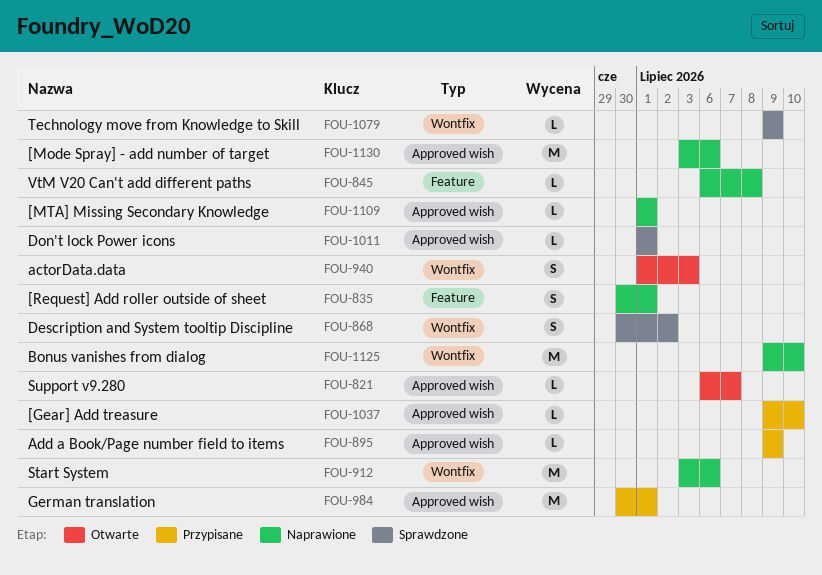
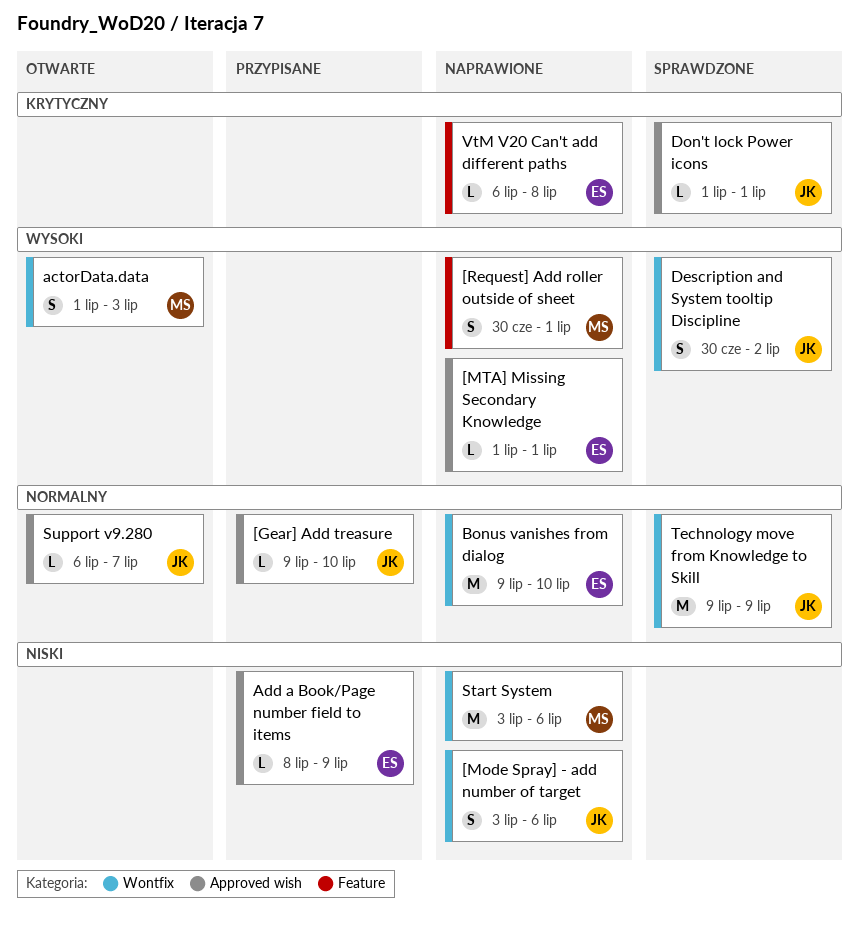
[Mode Spray] - add number of target, label: Approved wish -> Wontfix
[Mode Spray] - add number of target, estimate: M -> S
Add a Book/Page number field to items, start: Jul 9 -> Jul 8
German translation: present -> none
Technology move from Knowledge to Skill, estimate: L -> M

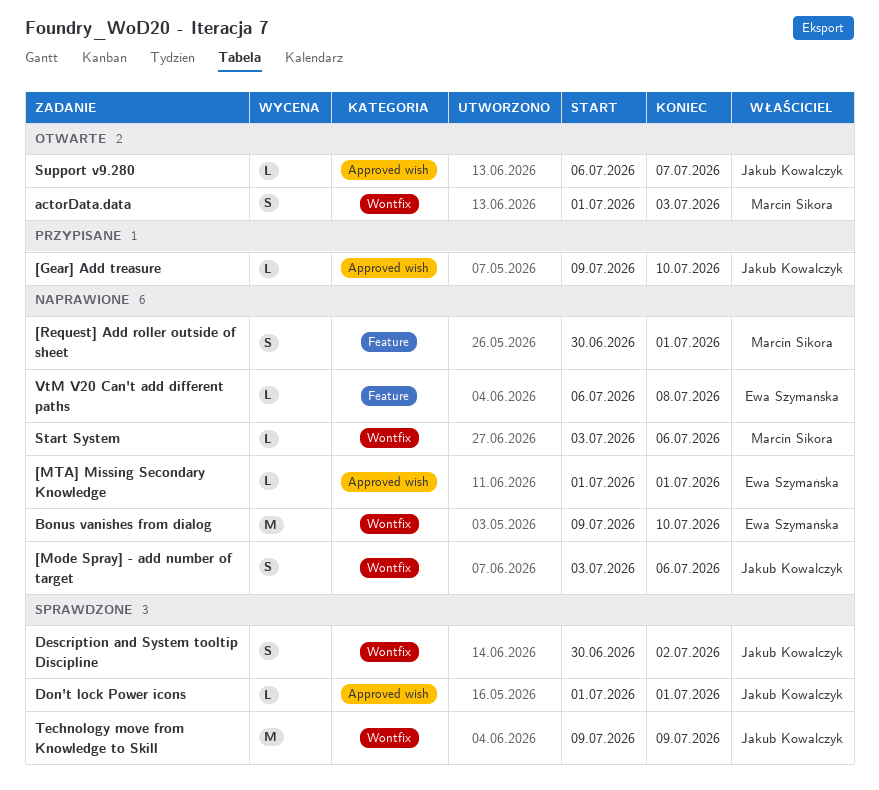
Add a Book/Page number field to items: present -> none
Start System, estimate: M -> L

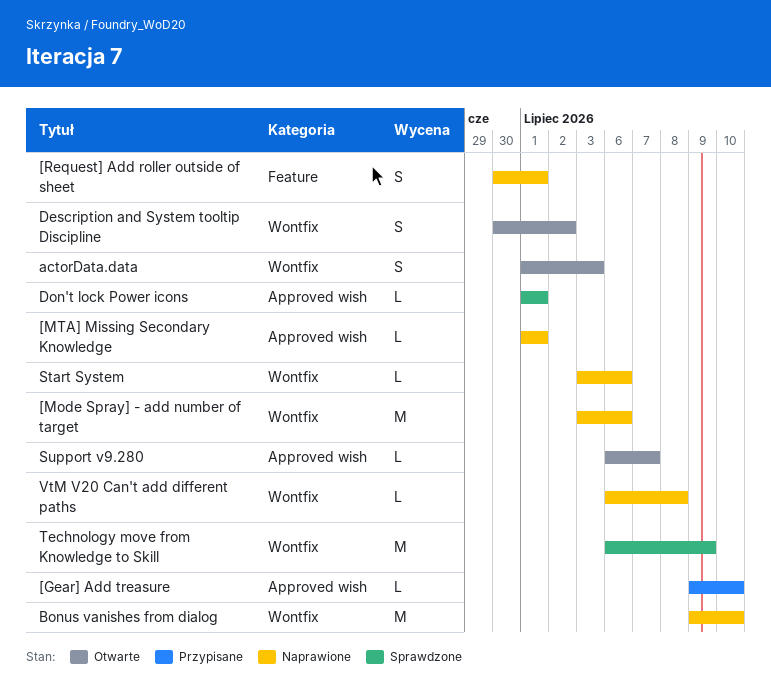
[Mode Spray] - add number of target, estimate: S -> M
Description and System tooltip Discipline, status: Sprawdzone -> Otwarte
Technology move from Knowledge to Skill, start: Jul 9 -> Jul 6
VtM V20 Can't add different paths, label: Feature -> Wontfix

